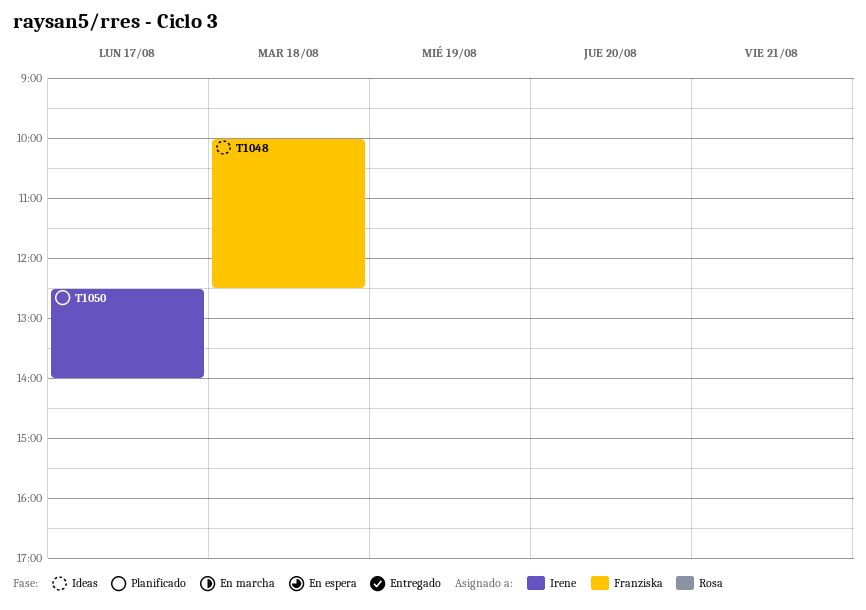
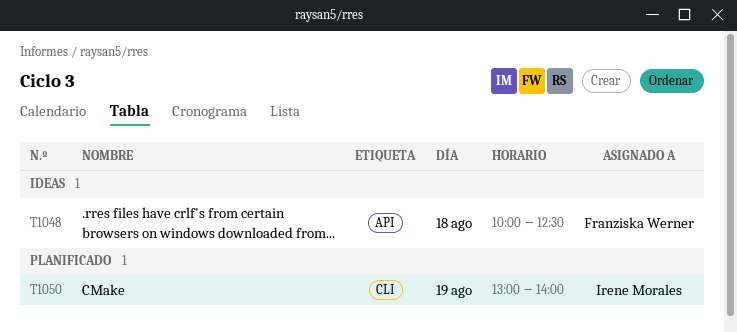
T1050, day: Aug 17 -> Aug 19
T1050, begins: 12:30 -> 13:00

